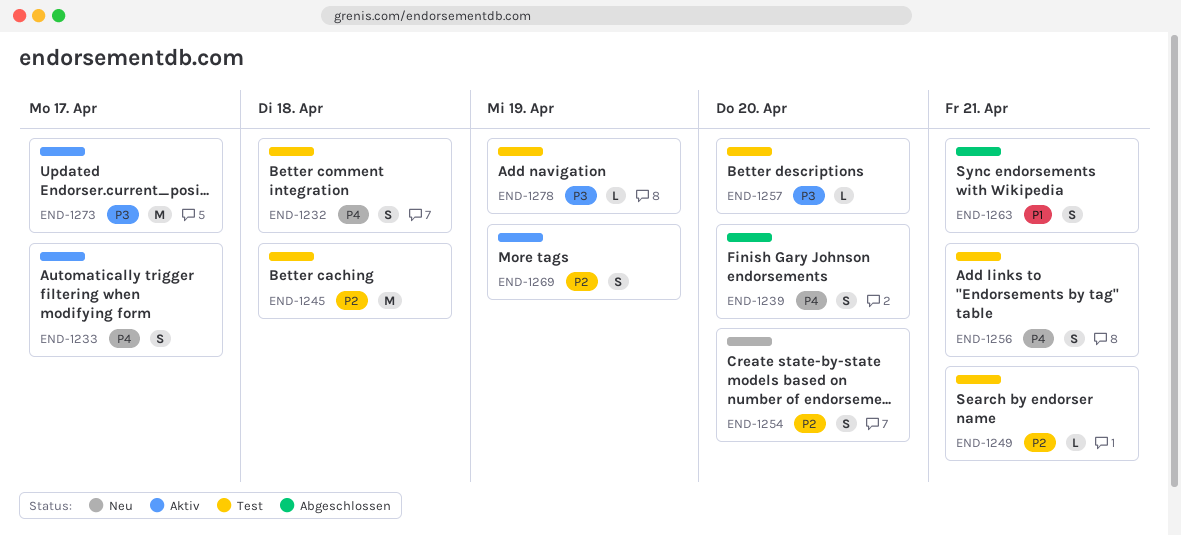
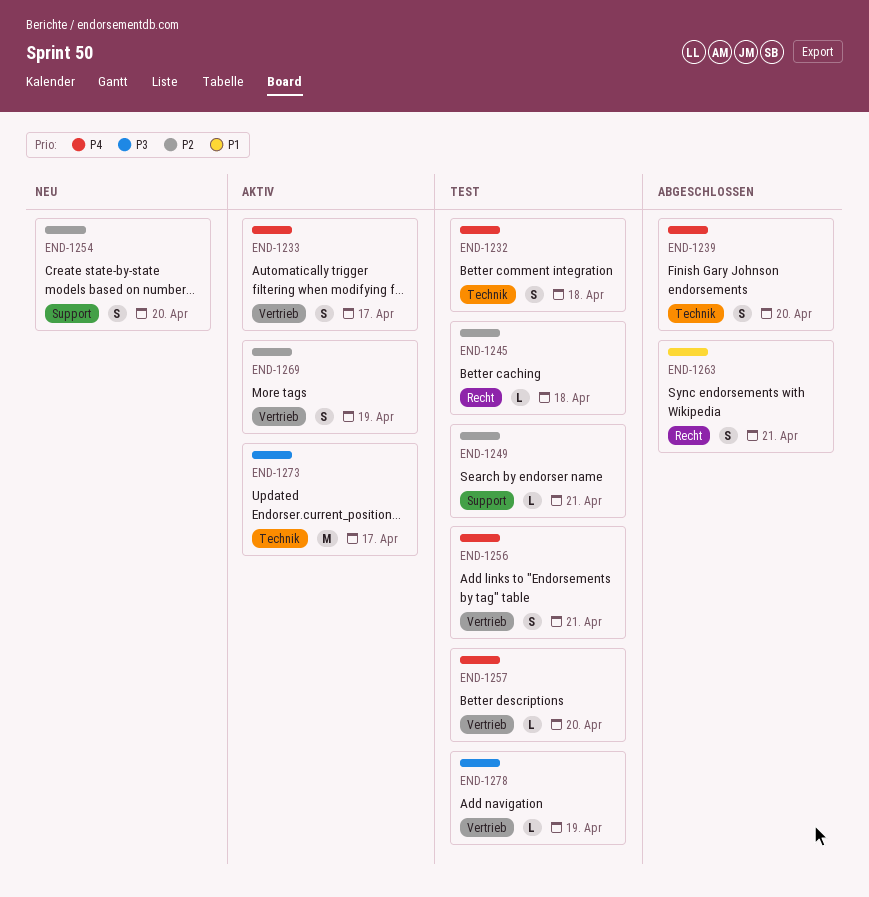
END-1245, estimate: M -> L
END-1257, priority: P3 -> P4

